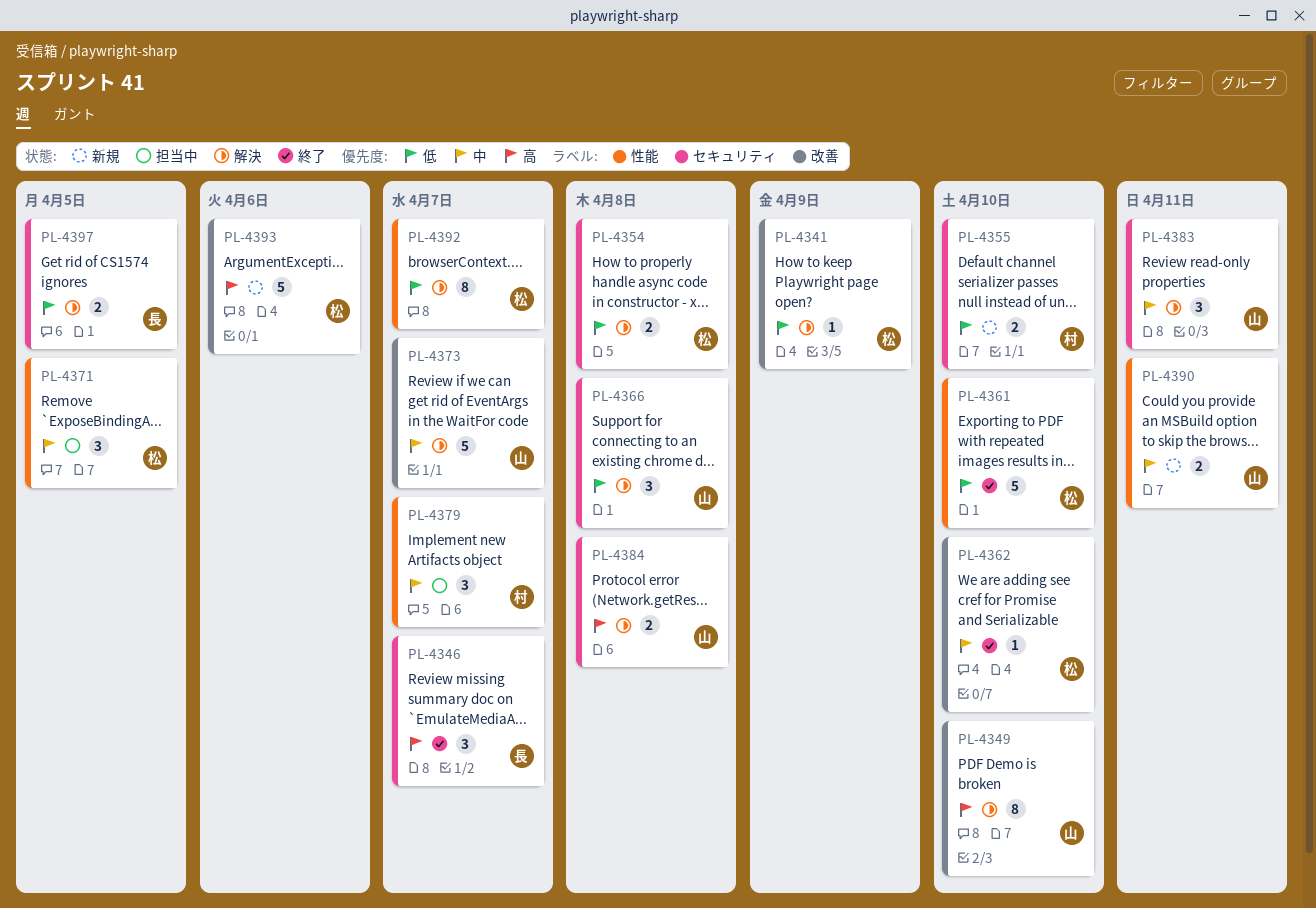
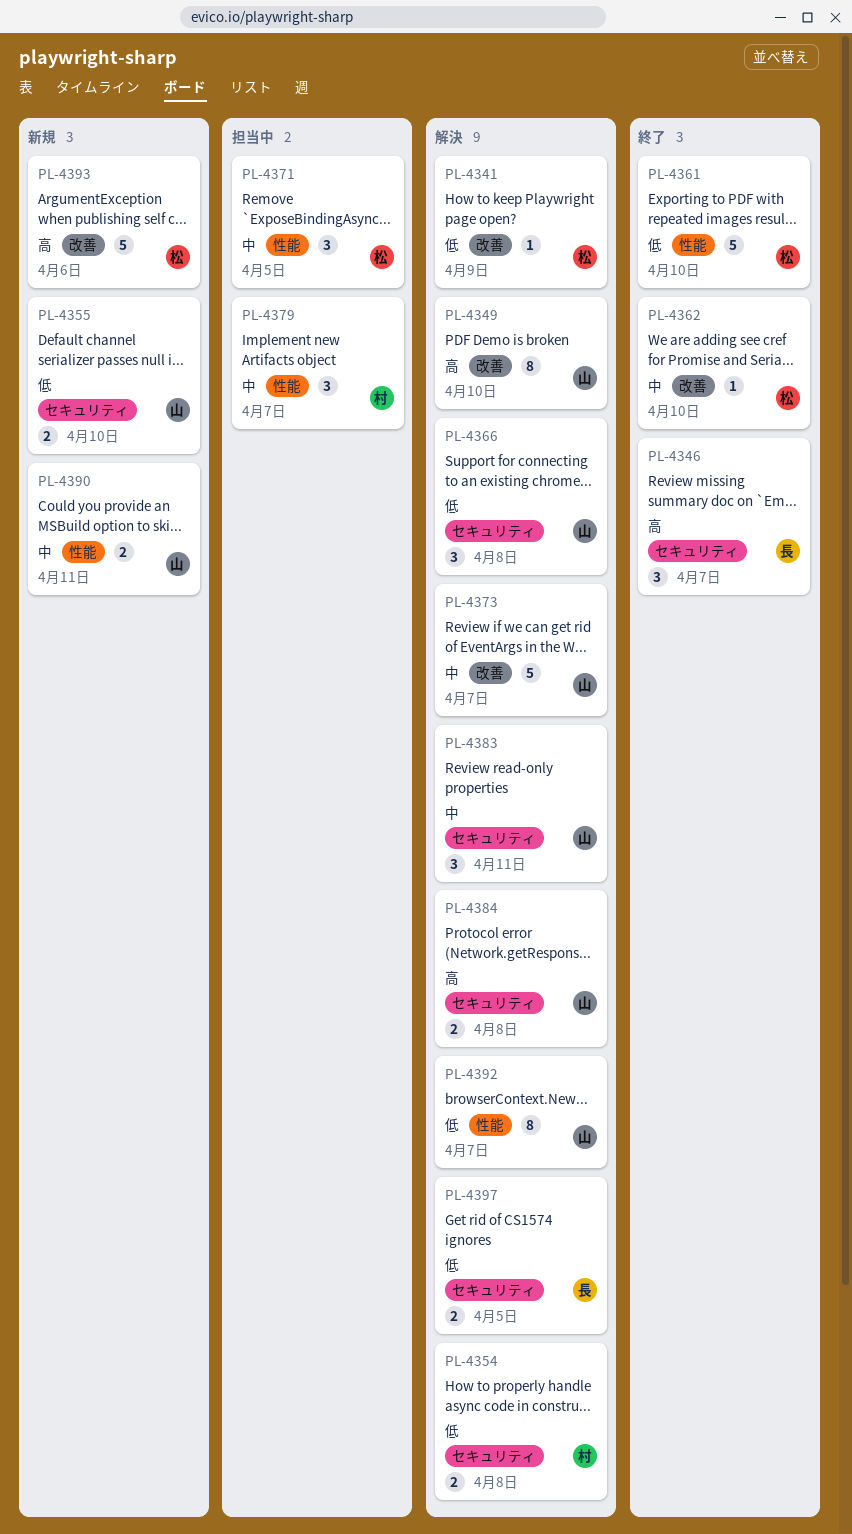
PL-4354, owner: 松 -> 村
PL-4355, owner: 村 -> 山
PL-4392, owner: 松 -> 山

